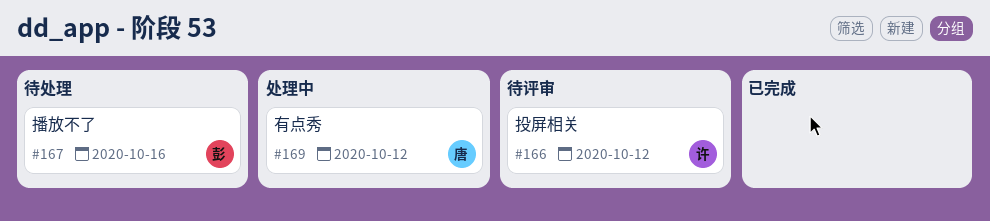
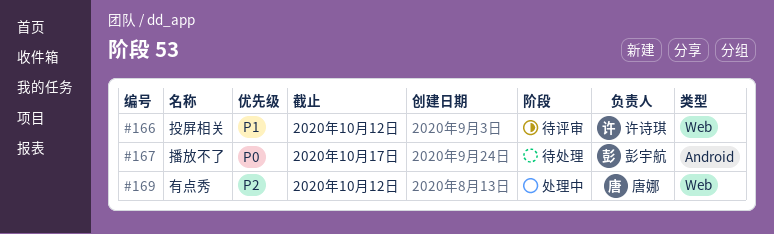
#167, due: Oct 16 -> Oct 17

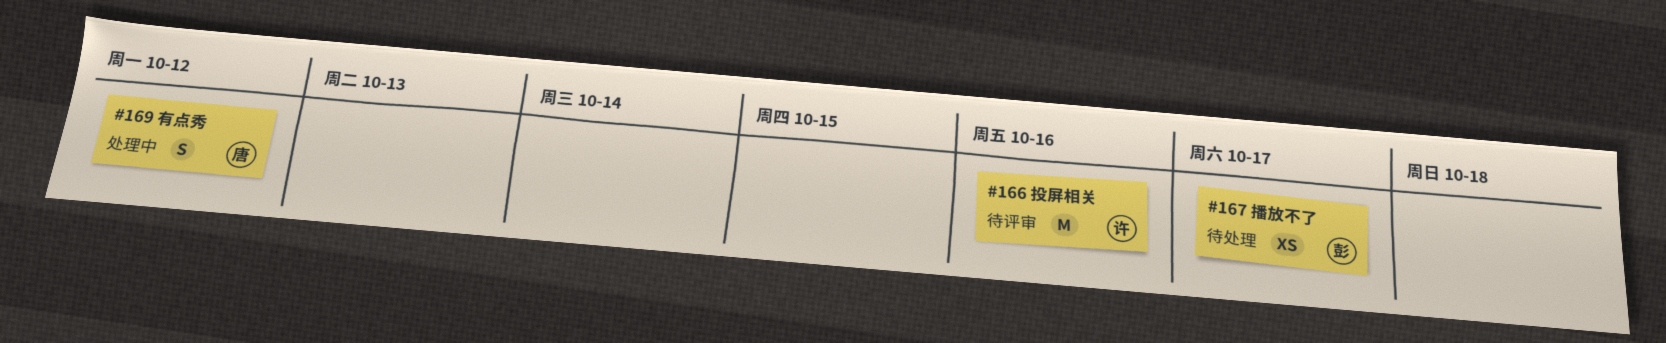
#166, due: Oct 12 -> Oct 16

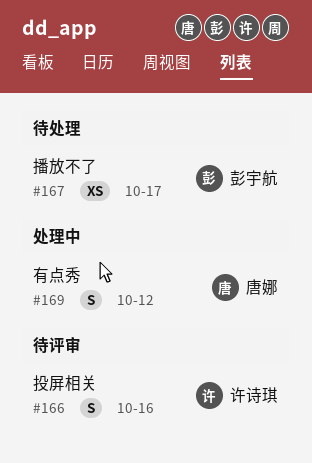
#166, estimate: M -> S

